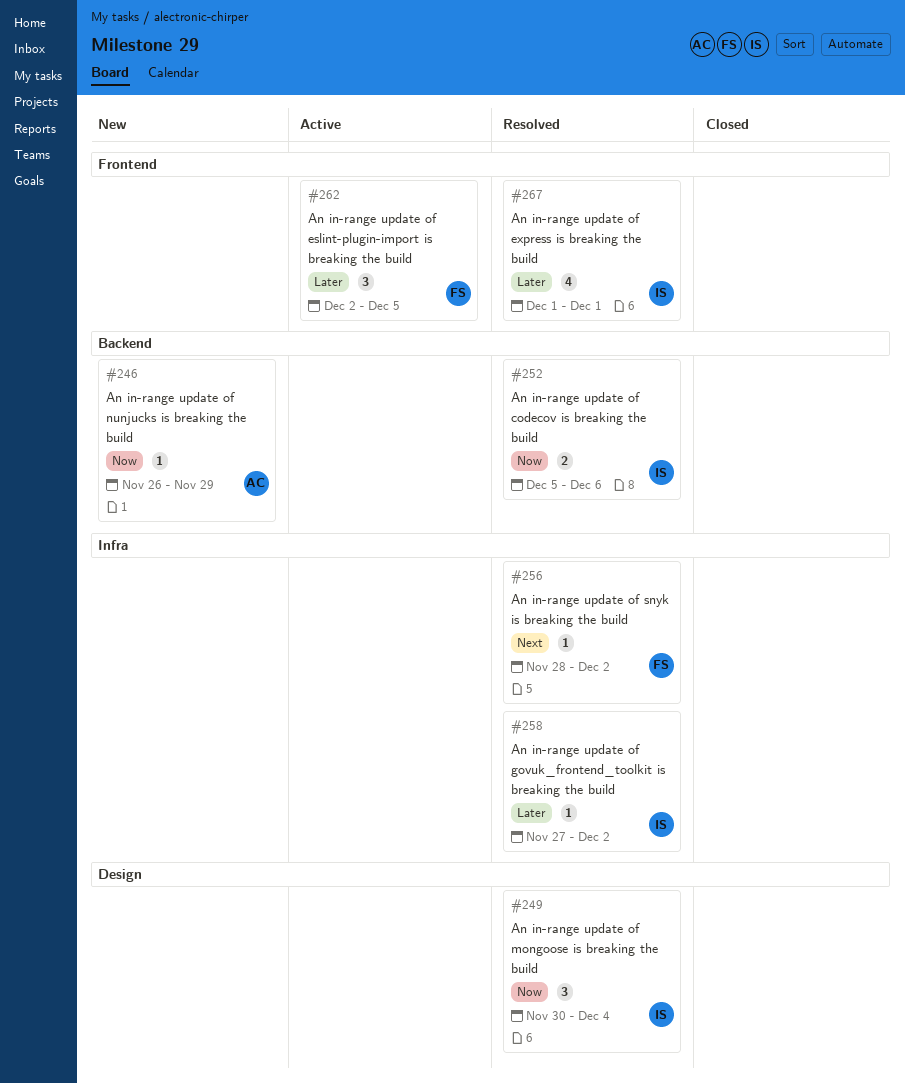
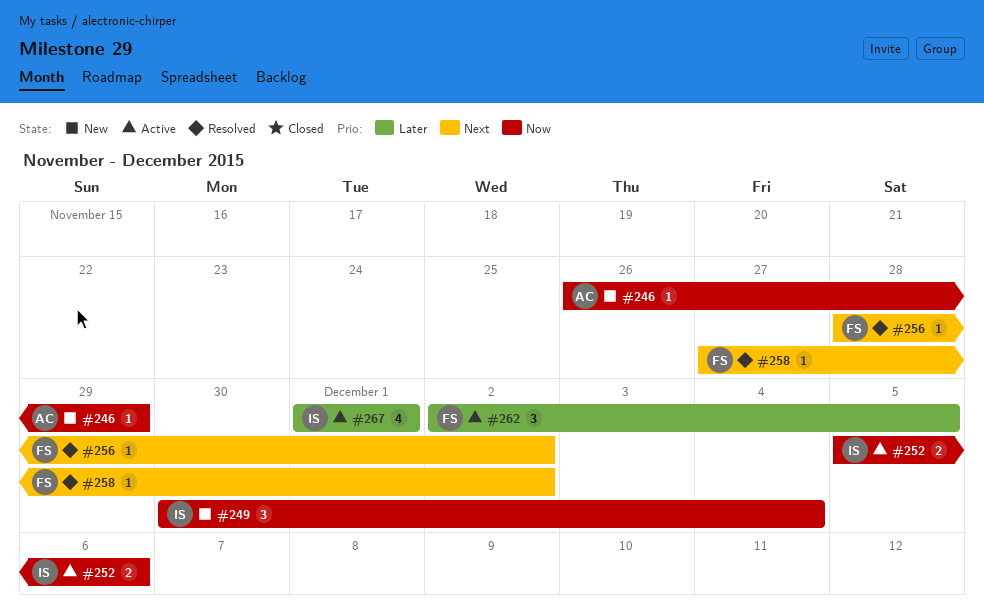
#249, status: Resolved -> New
#252, status: Resolved -> Active
#258, owner: IS -> FS
#258, priority: Later -> Next
#267, status: Resolved -> Active

